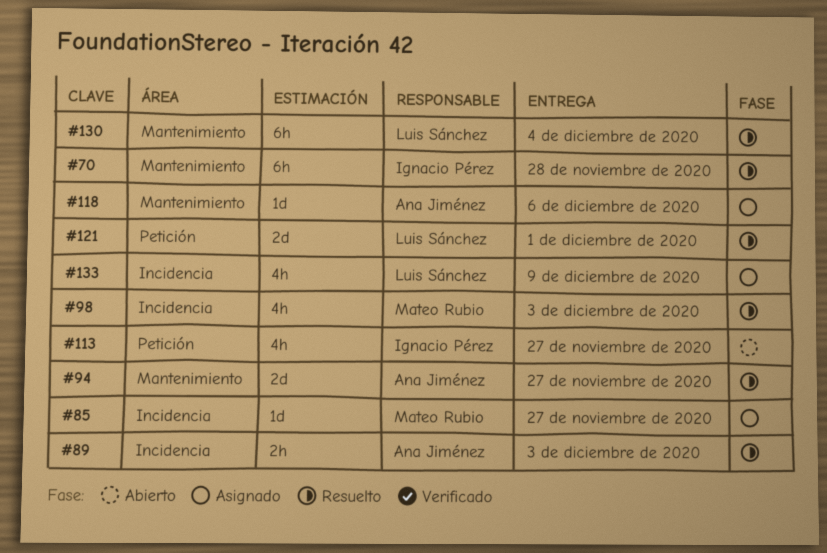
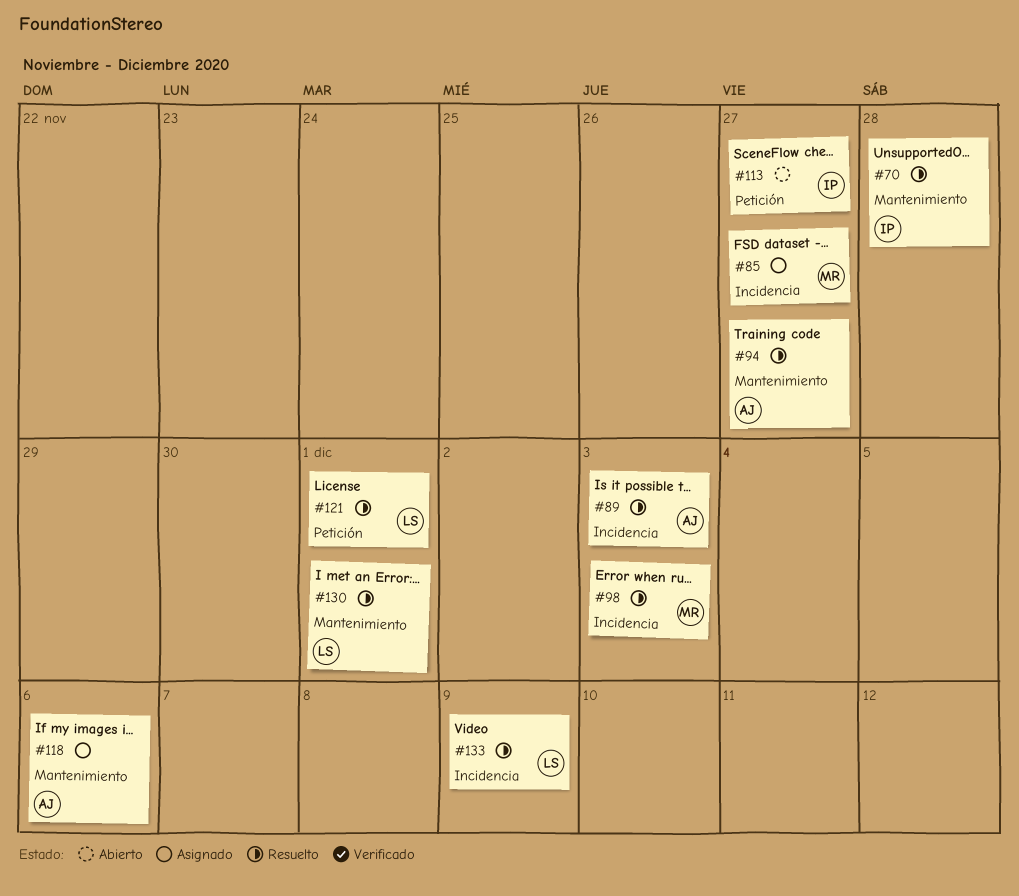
#130, due: Dec 4 -> Dec 1
#133, status: Asignado -> Resuelto

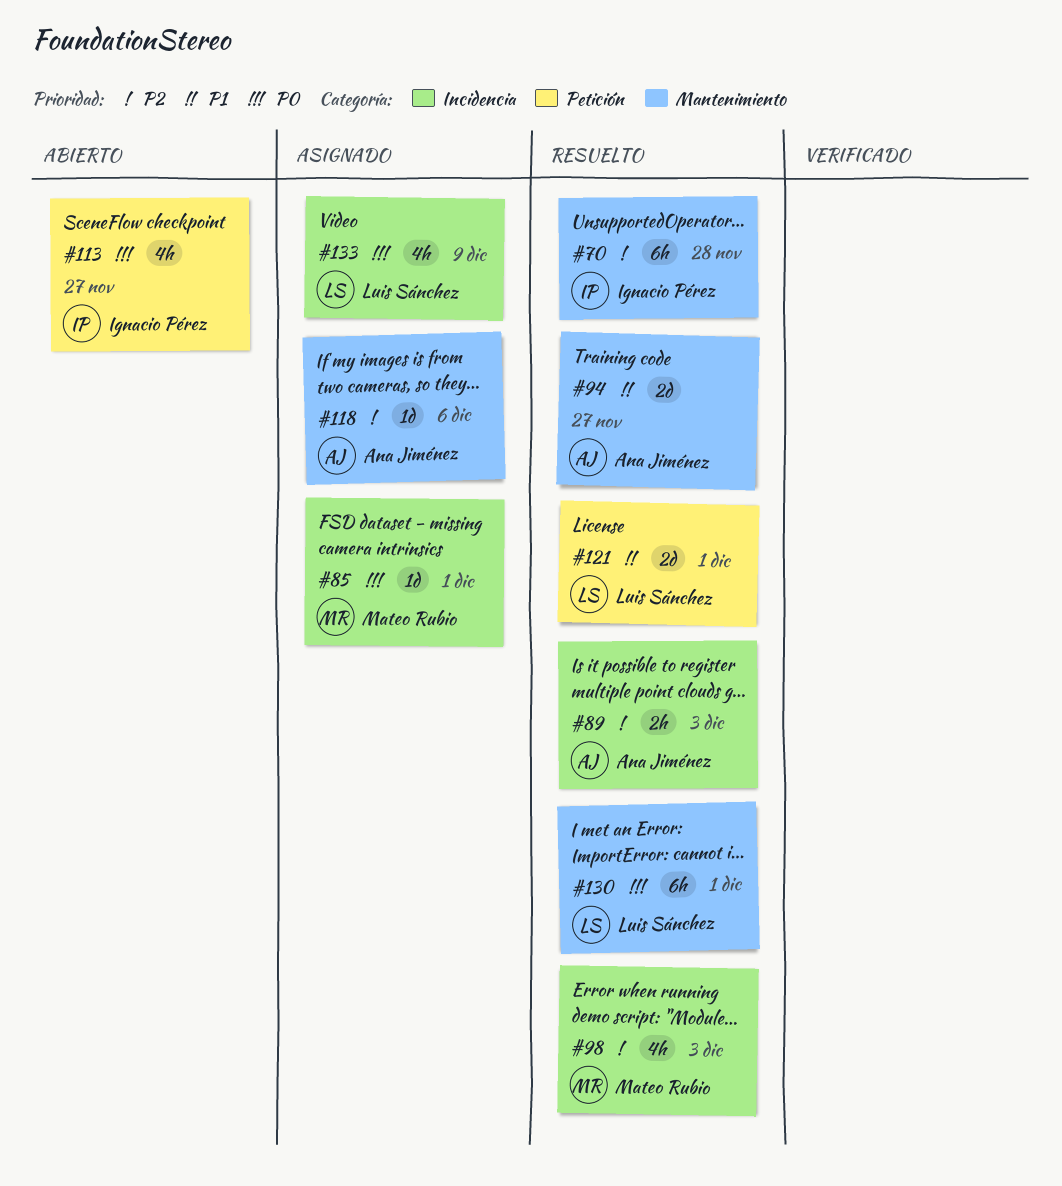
#85, due: Nov 27 -> Dec 1
#133, status: Resuelto -> Asignado

